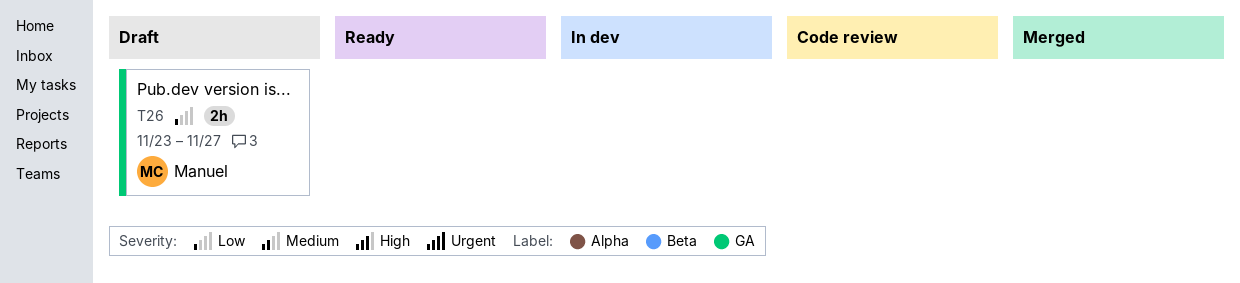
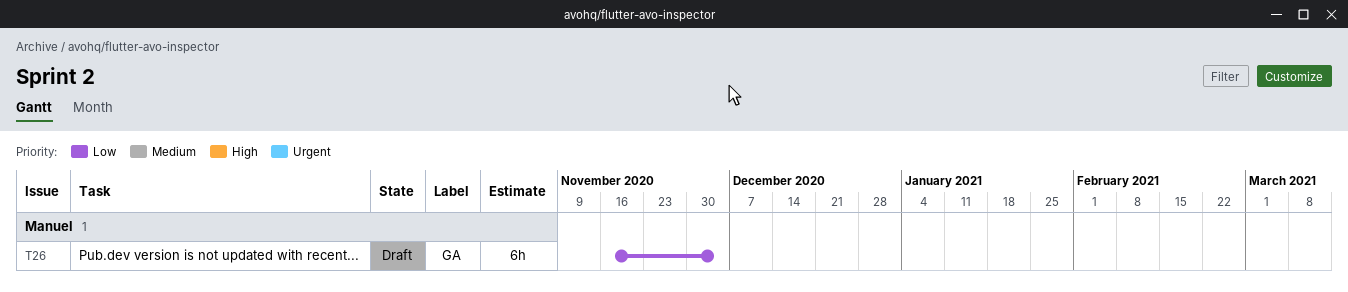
T26, estimate: 2h -> 6h
T26, start: Nov 23 -> Nov 16
T26, due: Nov 27 -> Dec 4

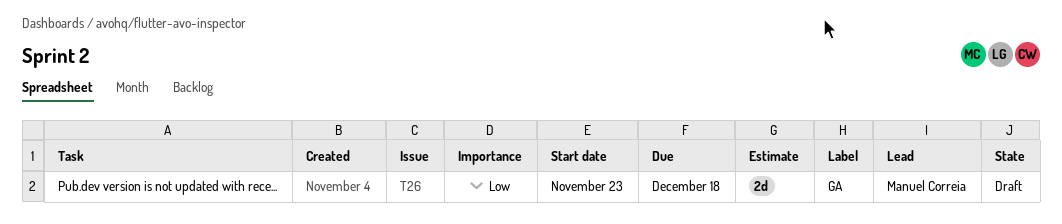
T26, estimate: 6h -> 2d
T26, start: Nov 16 -> Nov 23
T26, due: Dec 4 -> Dec 18

